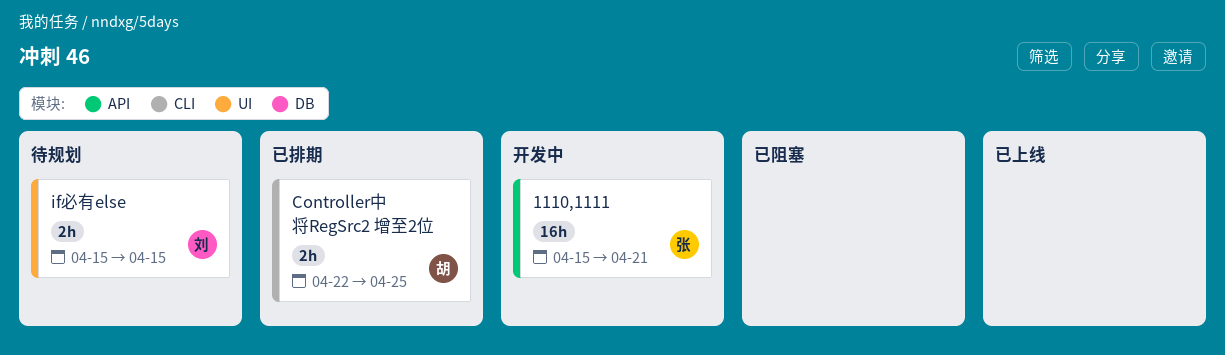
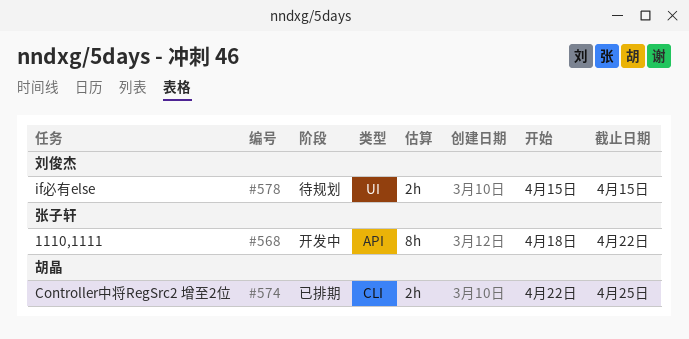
1110,1111, estimate: 16h -> 8h
1110,1111, start: Apr 15 -> Apr 18
1110,1111, due: Apr 21 -> Apr 22

